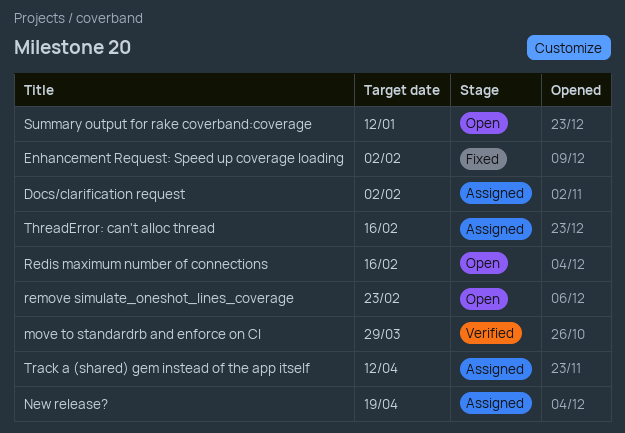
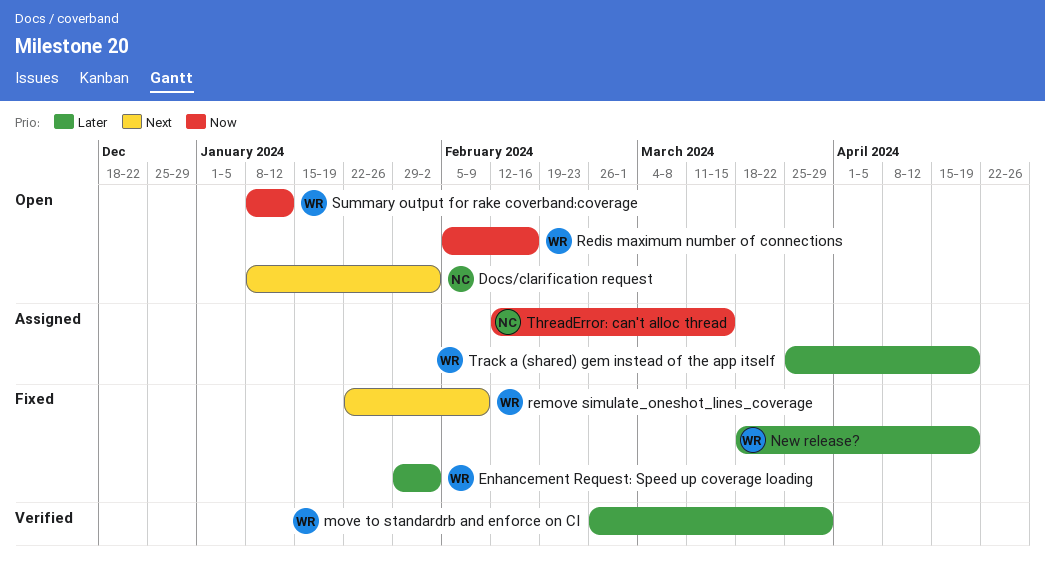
Docs/clarification request, status: Assigned -> Open
New release?, status: Assigned -> Fixed
remove simulate_oneshot_lines_coverage, status: Open -> Fixed
remove simulate_oneshot_lines_coverage, due: Feb 23 -> Feb 9
ThreadError: can't alloc thread, due: Feb 16 -> Mar 15
Track a (shared) gem instead of the app itself, due: Apr 12 -> Apr 19

